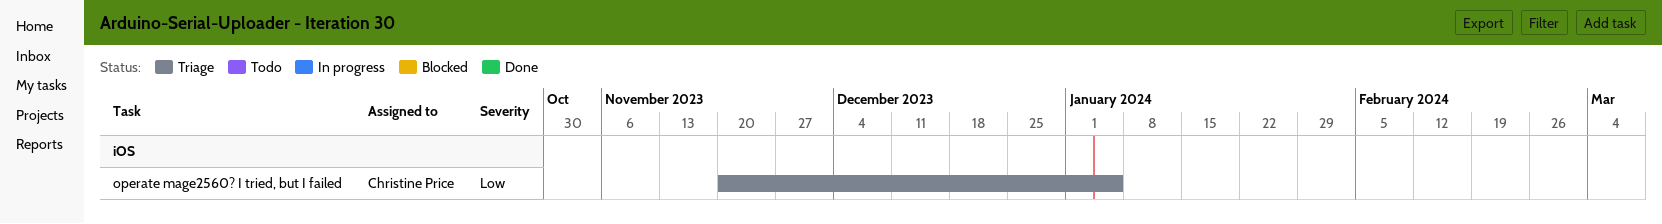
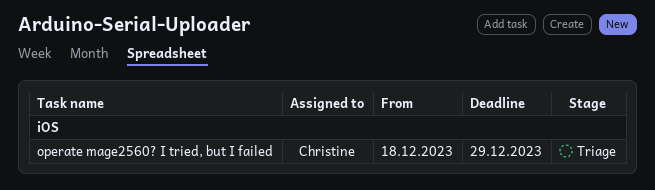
operate mage2560? I tried, but I failed, start: Nov 20 -> Dec 18
operate mage2560? I tried, but I failed, due: Jan 5 -> Dec 29

